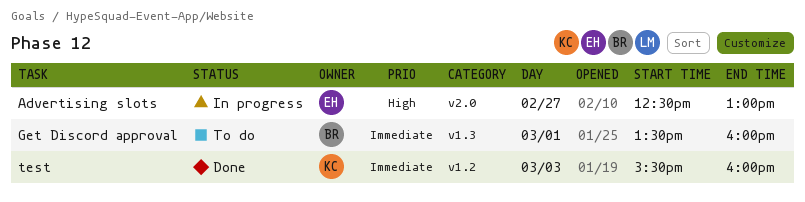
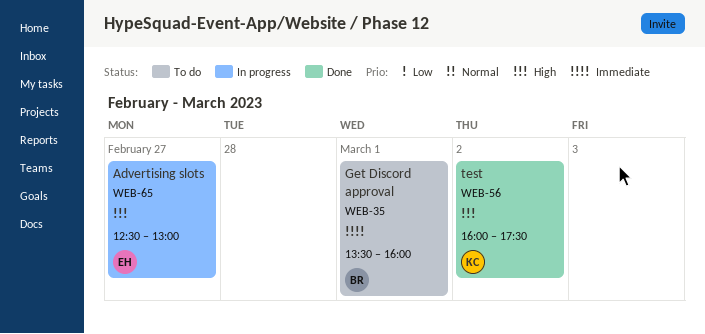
test, priority: Immediate -> High
test, day: Mar 3 -> Mar 2
test, begins: 15:30 -> 16:00
test, ends: 16:00 -> 17:30

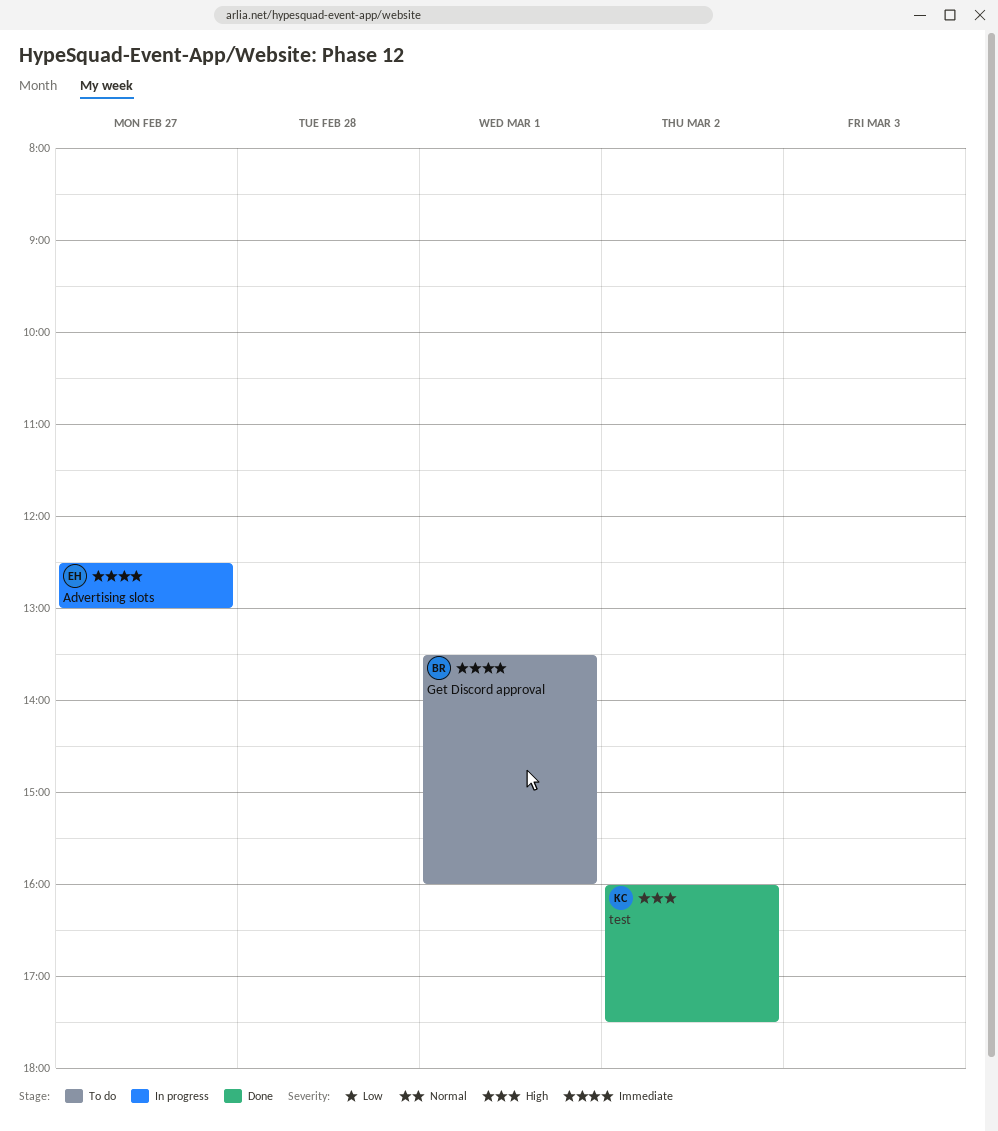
Advertising slots, priority: High -> Immediate

